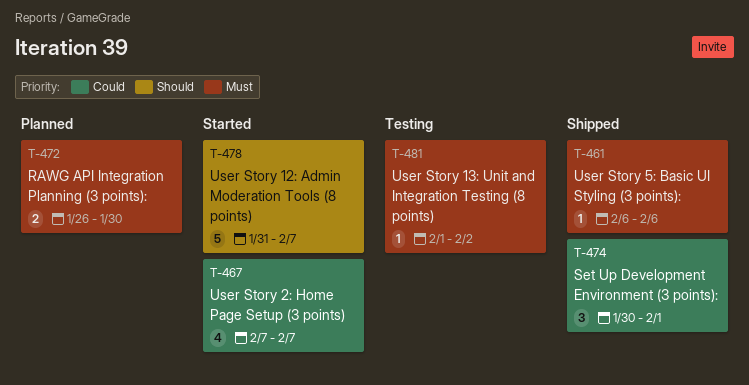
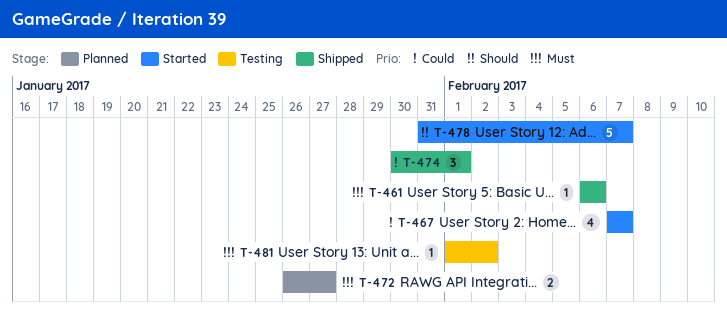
T-472, due: Jan 30 -> Jan 27

